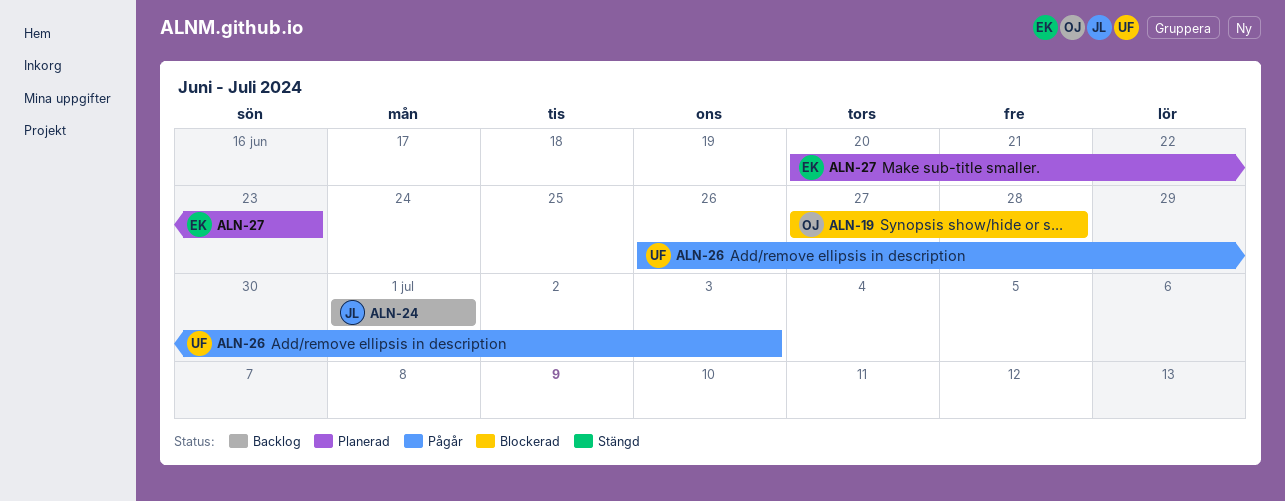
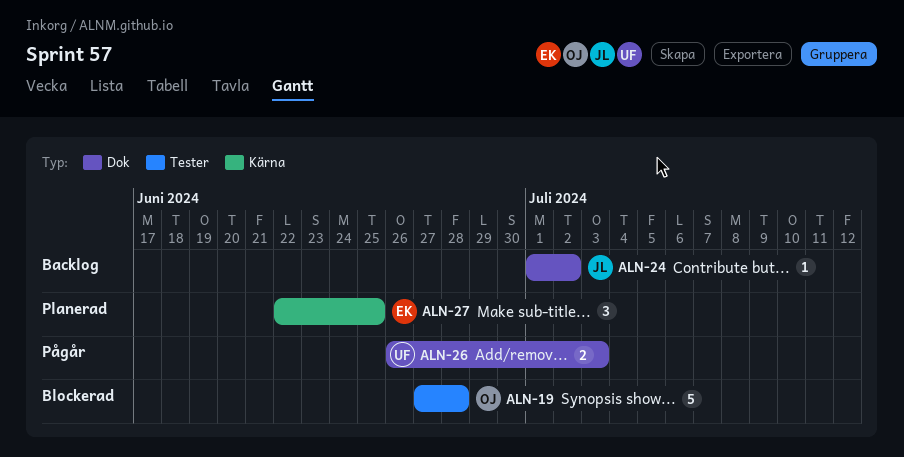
ALN-24, due: Jul 1 -> Jul 2
ALN-27, start: Jun 20 -> Jun 22
ALN-27, due: Jun 23 -> Jun 25

